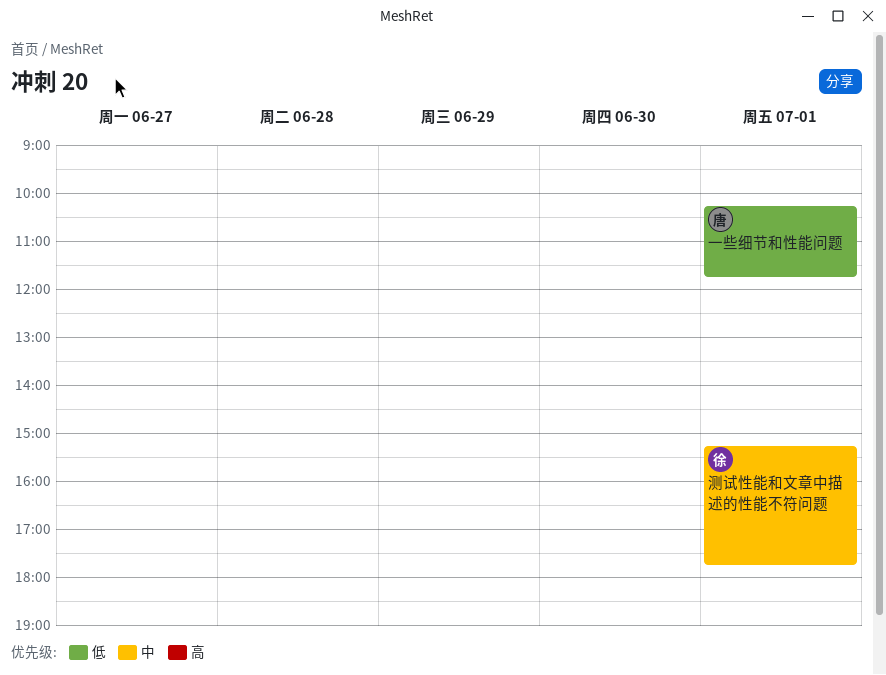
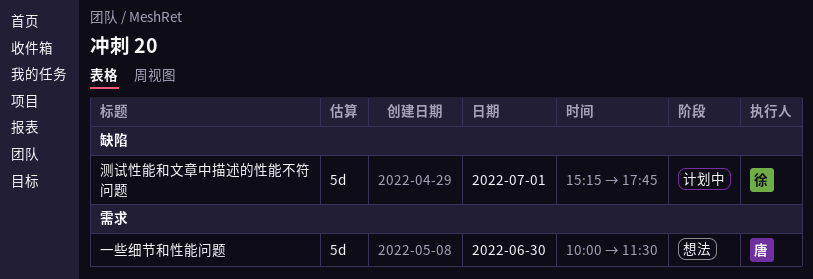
一些细节和性能问题, day: Jul 1 -> Jun 30
一些细节和性能问题, begins: 10:15 -> 10:00
一些细节和性能问题, ends: 11:45 -> 11:30

